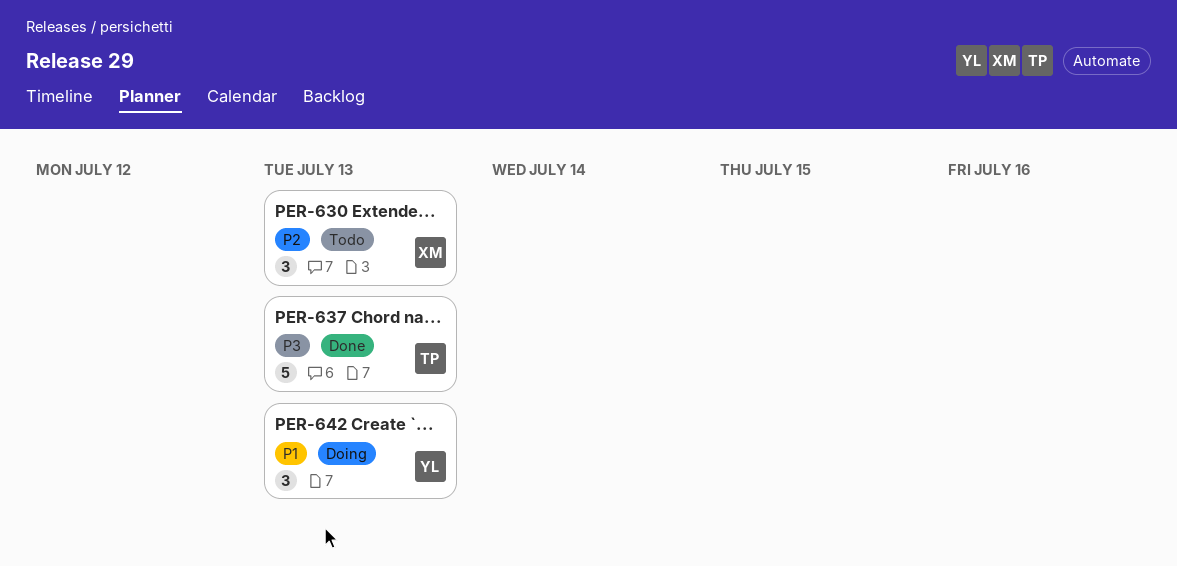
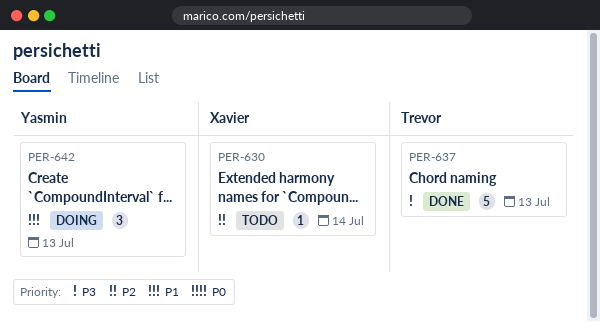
PER-630, estimate: 3 -> 1
PER-630, due: Jul 13 -> Jul 14

